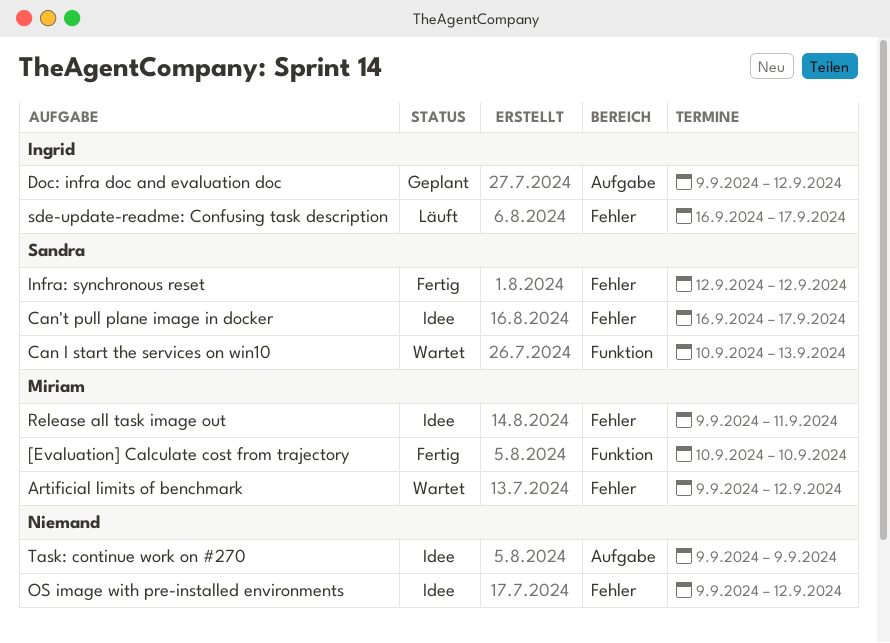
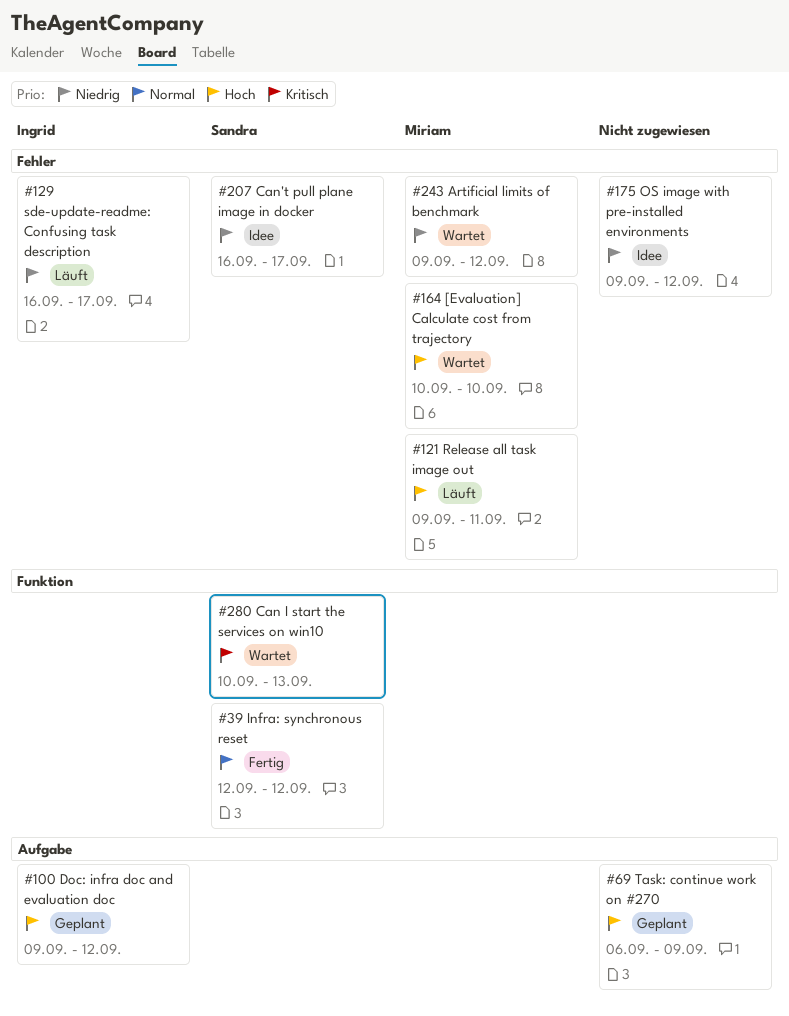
[Evaluation] Calculate cost from trajectory, status: Fertig -> Wartet
[Evaluation] Calculate cost from trajectory, label: Funktion -> Fehler
Infra: synchronous reset, label: Fehler -> Funktion
Release all task image out, status: Idee -> Läuft
Task: continue work on #270, status: Idee -> Geplant
Task: continue work on #270, start: Sep 9 -> Sep 6

